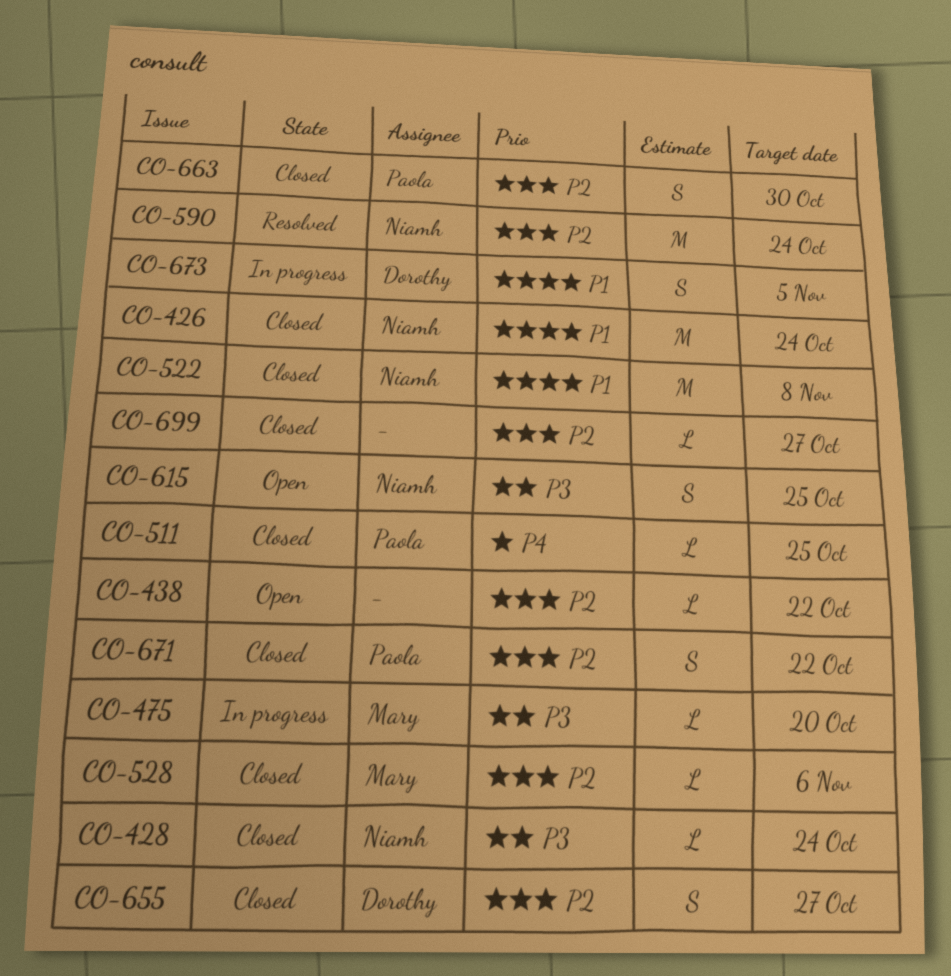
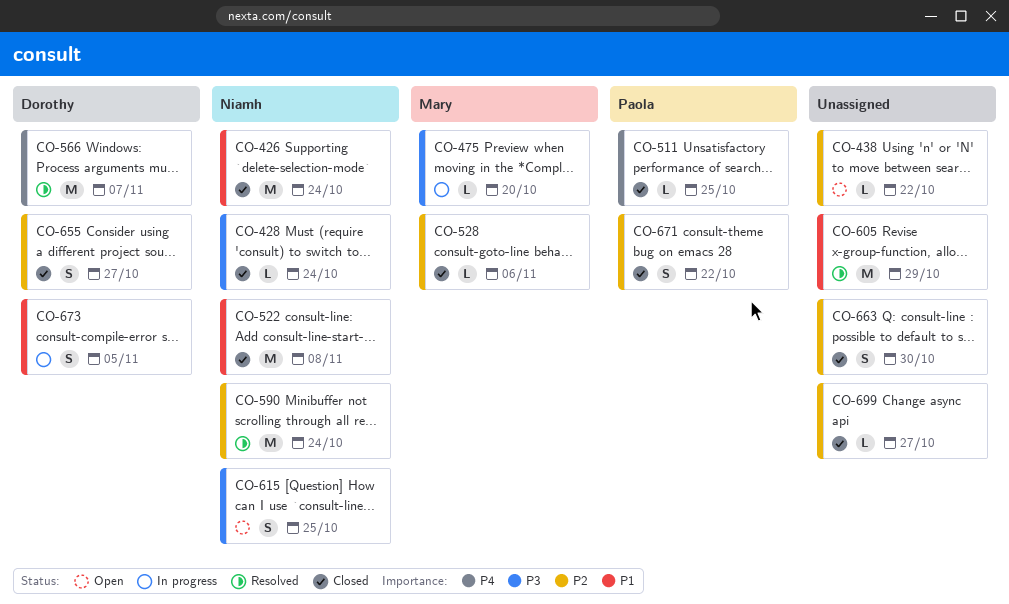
CO-566: none -> present
CO-605: none -> present
CO-663, owner: Paola -> none

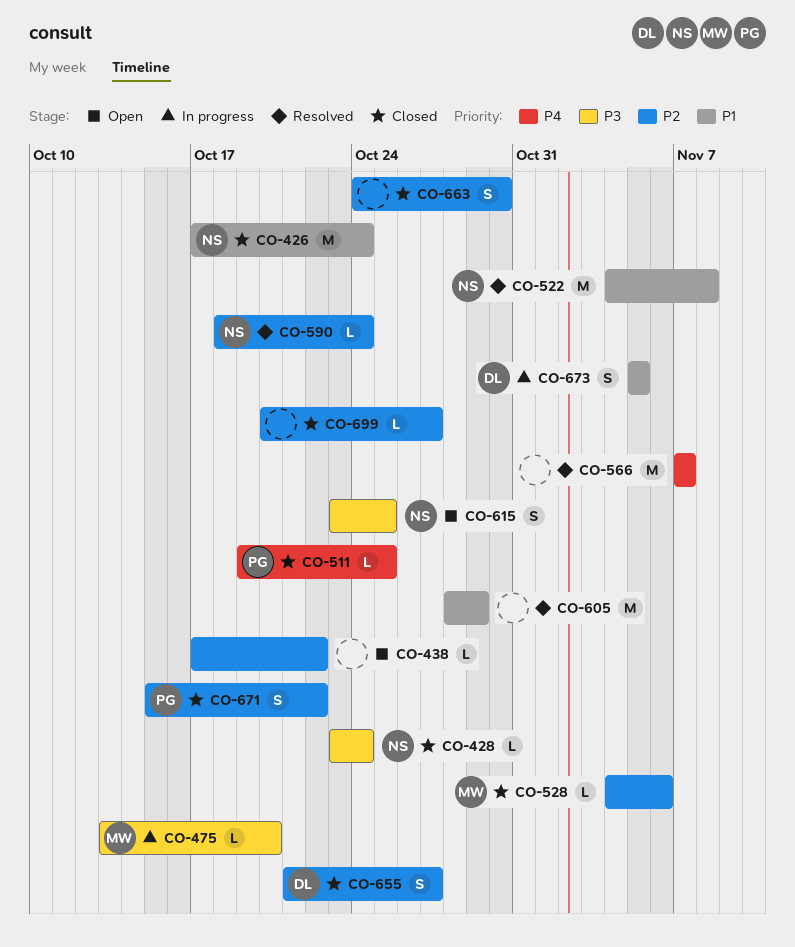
CO-522, status: Closed -> Resolved
CO-566, owner: Dorothy -> none
CO-590, estimate: M -> L

